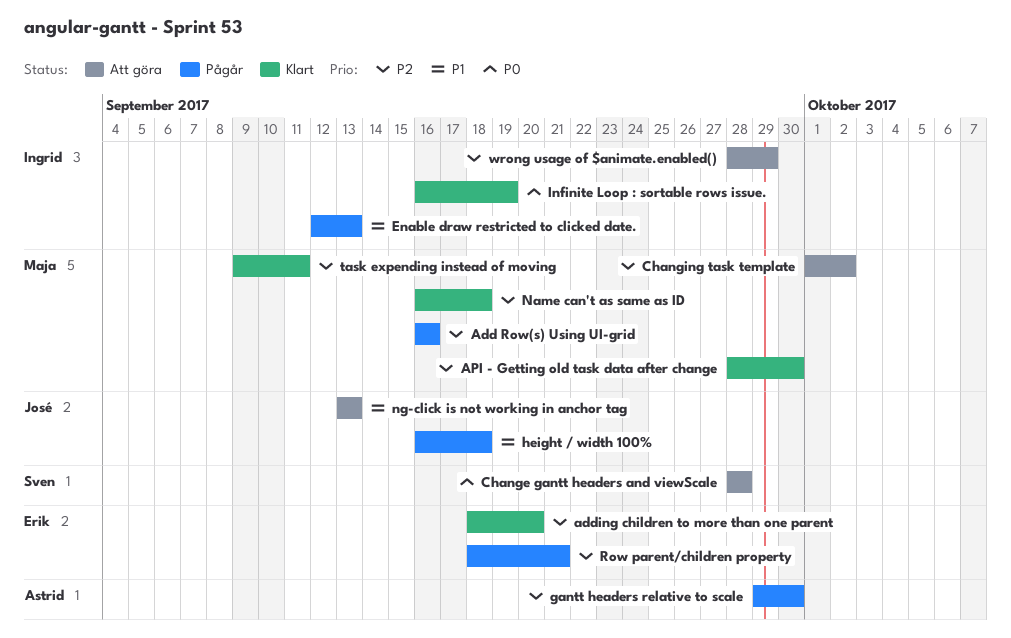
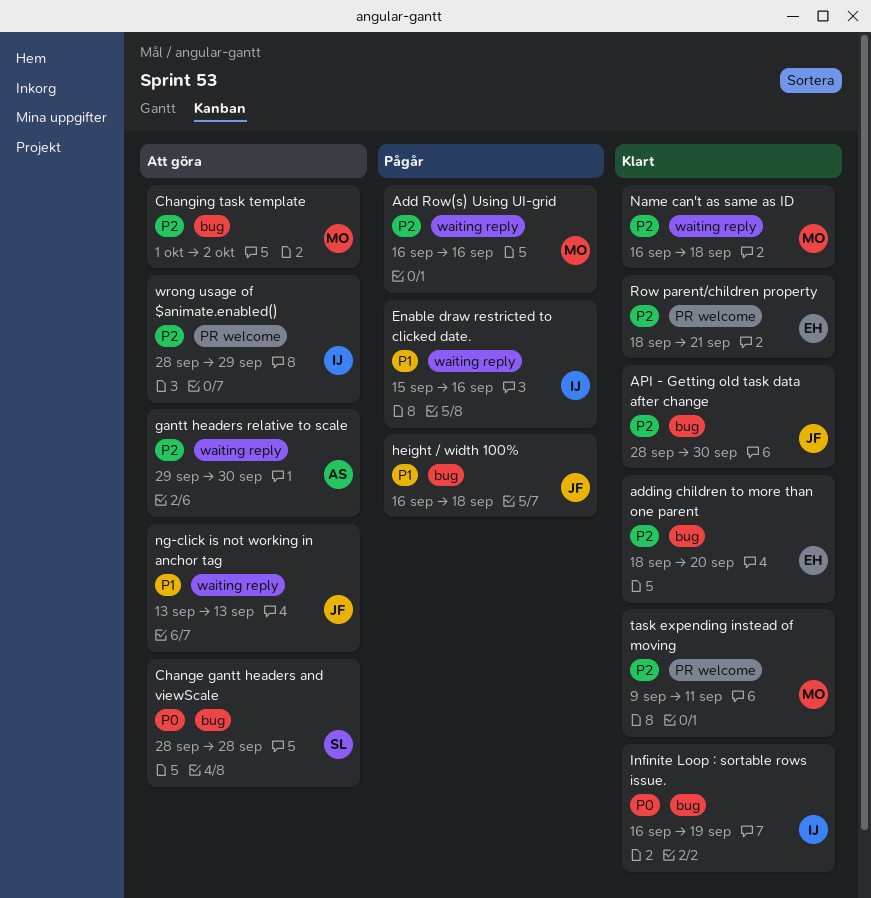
API - Getting old task data after change, owner: Maja -> José
Enable draw restricted to clicked date., start: Sep 12 -> Sep 15
Enable draw restricted to clicked date., due: Sep 13 -> Sep 16
gantt headers relative to scale, status: Pågår -> Att göra
Row parent/children property, status: Pågår -> Klart

